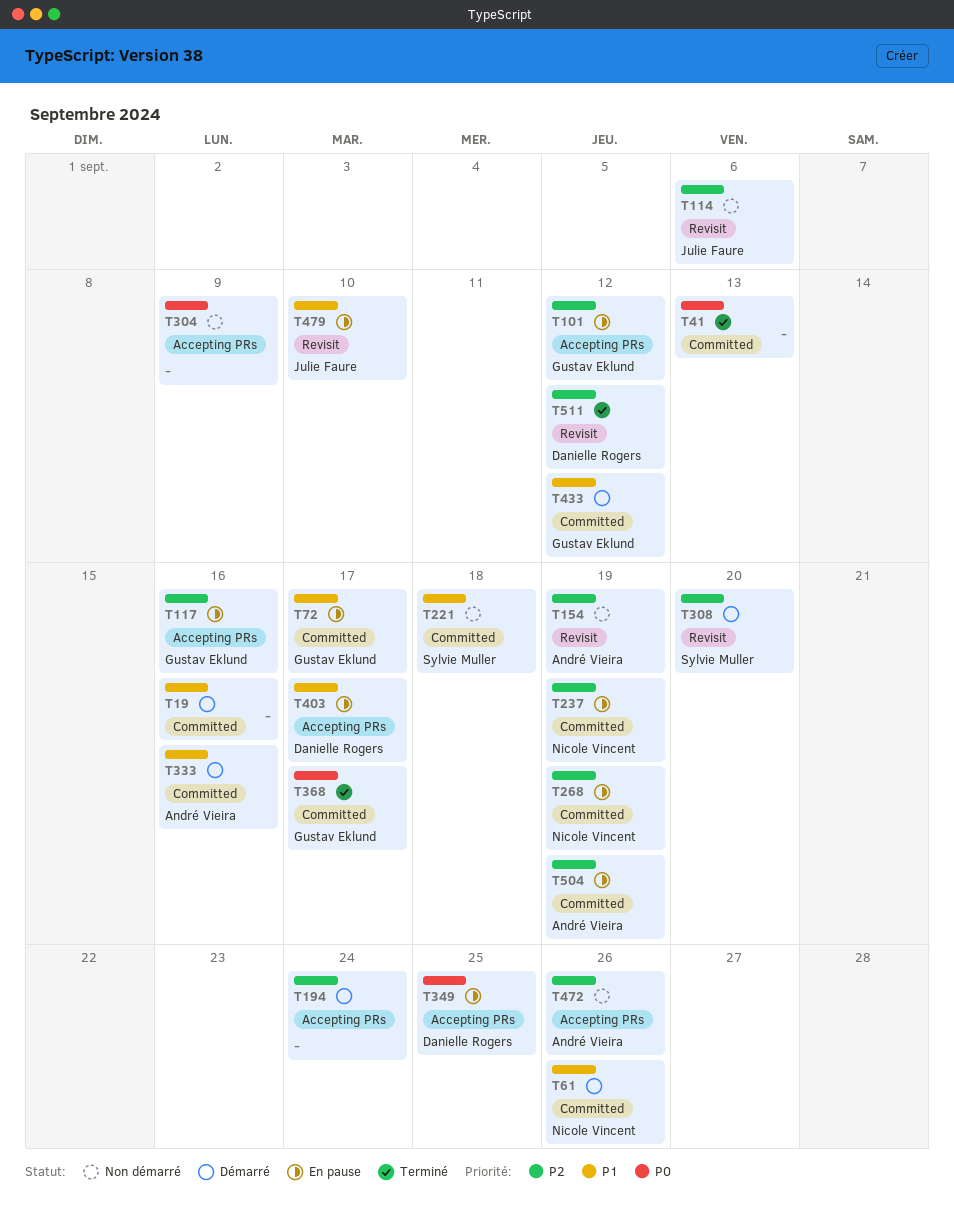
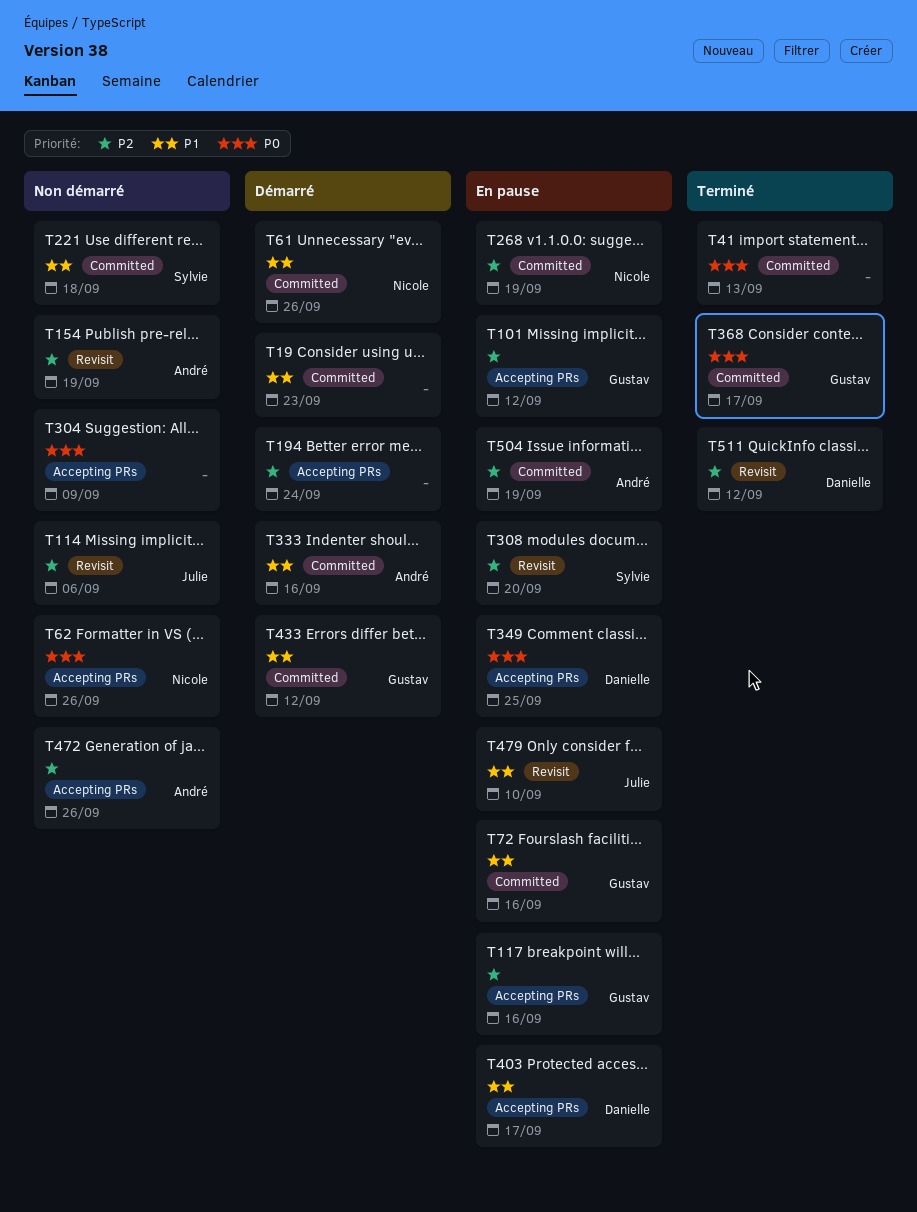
T19, due: Sep 16 -> Sep 23
T62: none -> present
T72, due: Sep 17 -> Sep 16
T237: present -> none
T308, status: Démarré -> En pause

